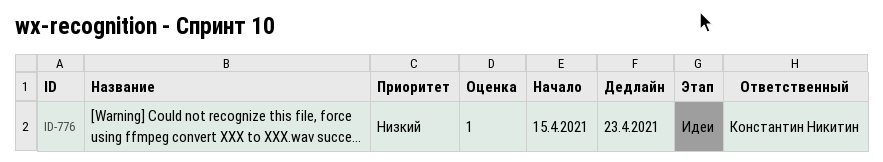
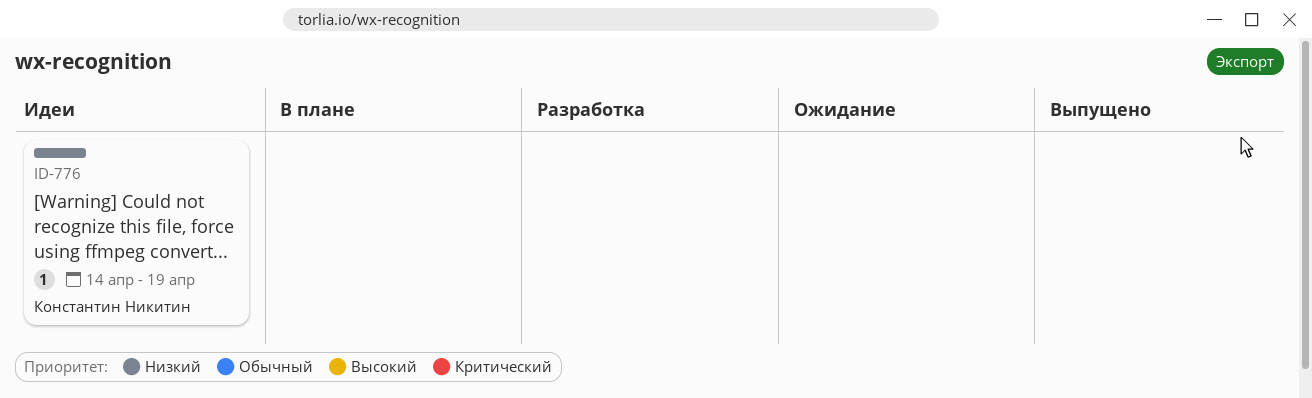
ID-776, start: Apr 15 -> Apr 14
ID-776, due: Apr 23 -> Apr 19

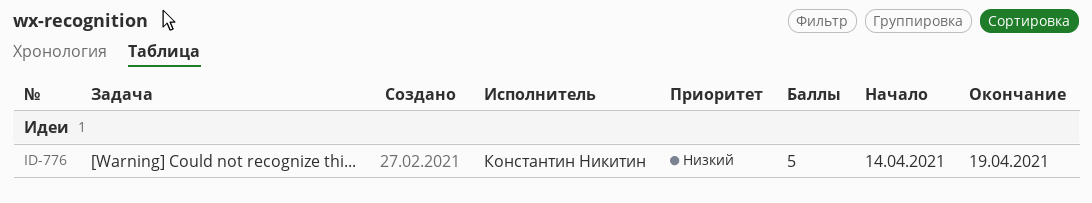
ID-776, estimate: 1 -> 5

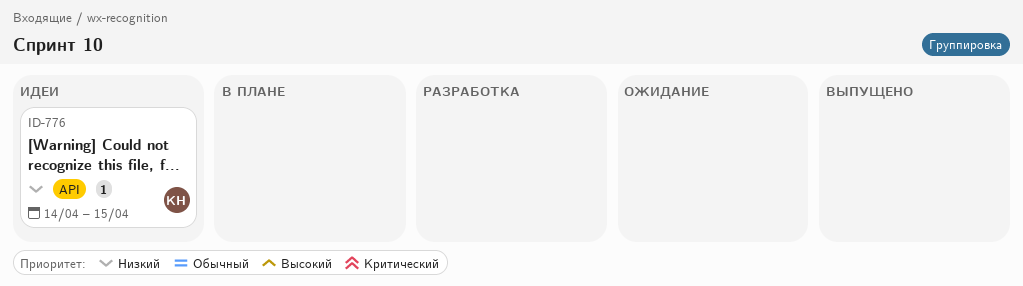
ID-776, estimate: 5 -> 1
ID-776, due: Apr 19 -> Apr 15

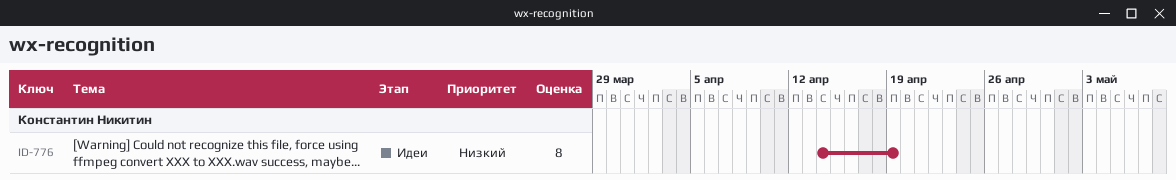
ID-776, estimate: 1 -> 8
ID-776, due: Apr 15 -> Apr 19

